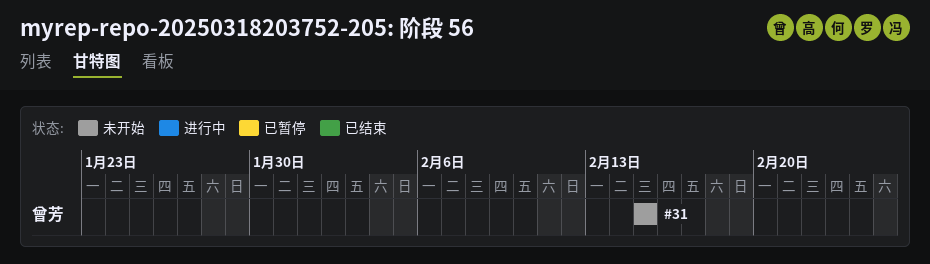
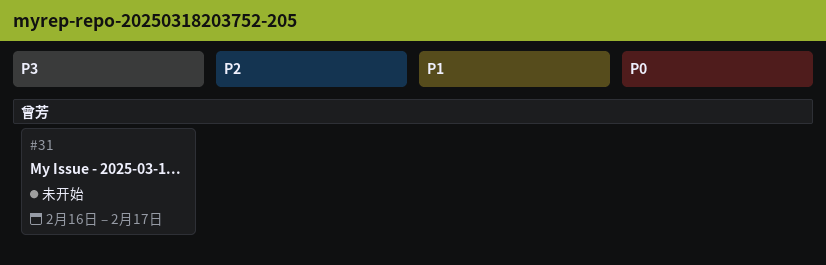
#31, start: Feb 15 -> Feb 16
#31, due: Feb 15 -> Feb 17

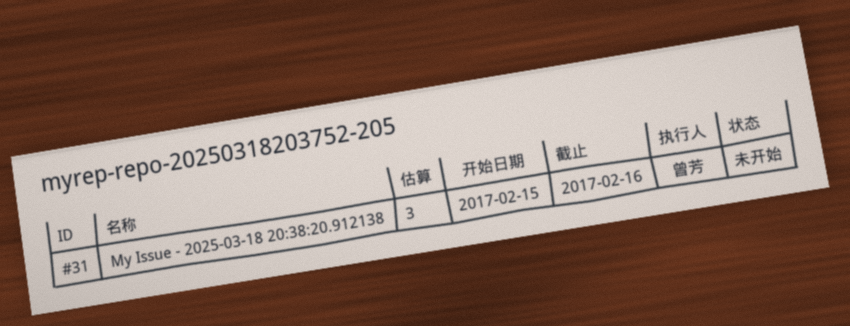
#31, start: Feb 16 -> Feb 15
#31, due: Feb 17 -> Feb 16

